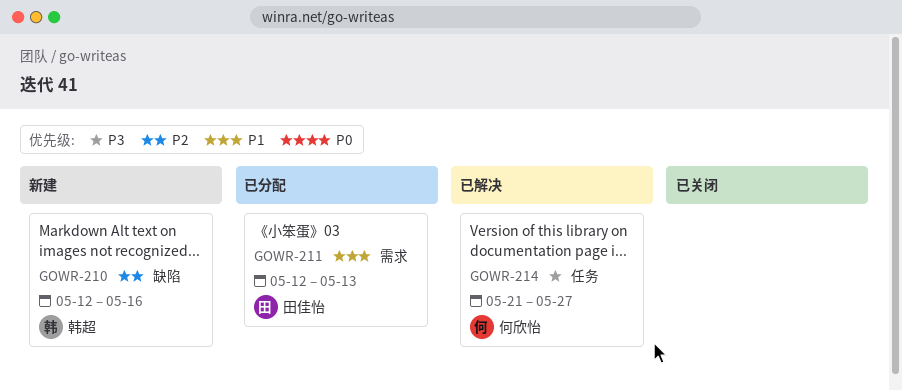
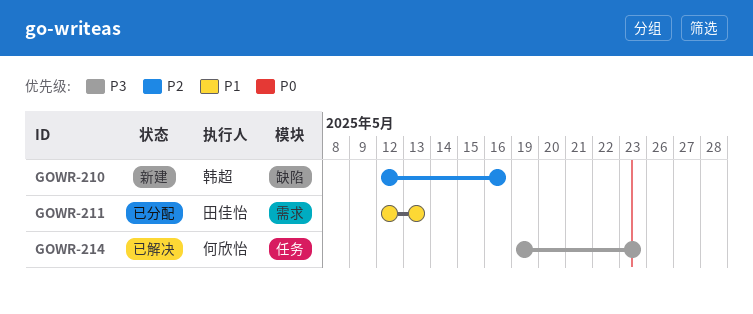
GOWR-214, start: May 21 -> May 19
GOWR-214, due: May 27 -> May 23

